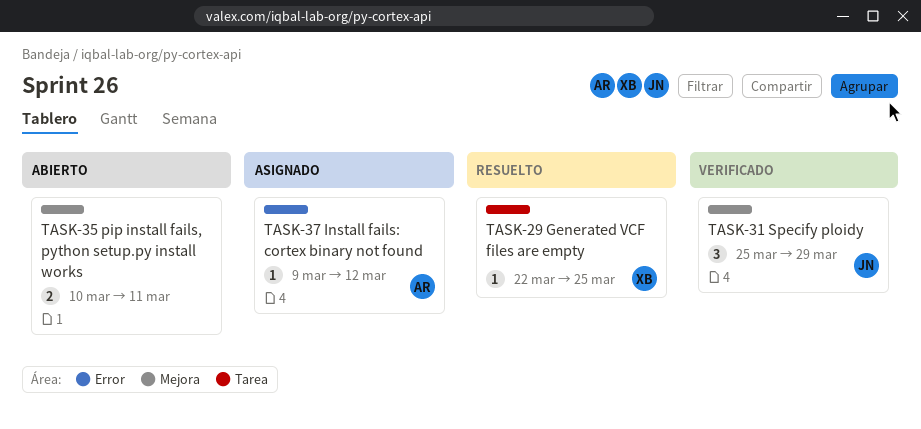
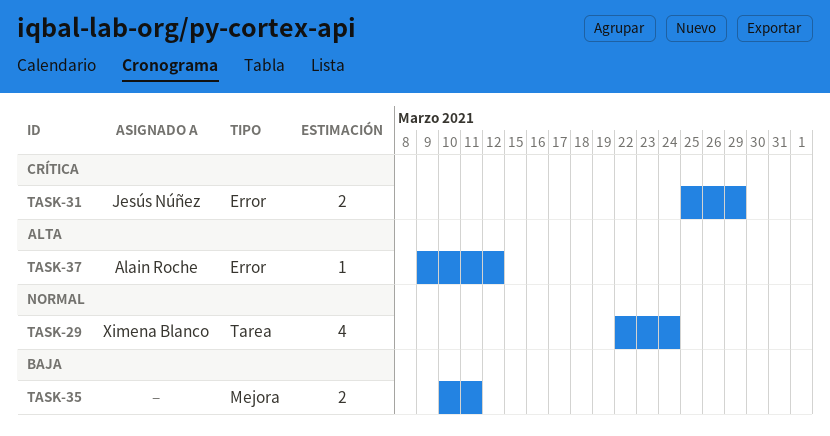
TASK-29, estimate: 1 -> 4
TASK-29, due: Mar 25 -> Mar 24
TASK-31, label: Mejora -> Error
TASK-31, estimate: 3 -> 2

